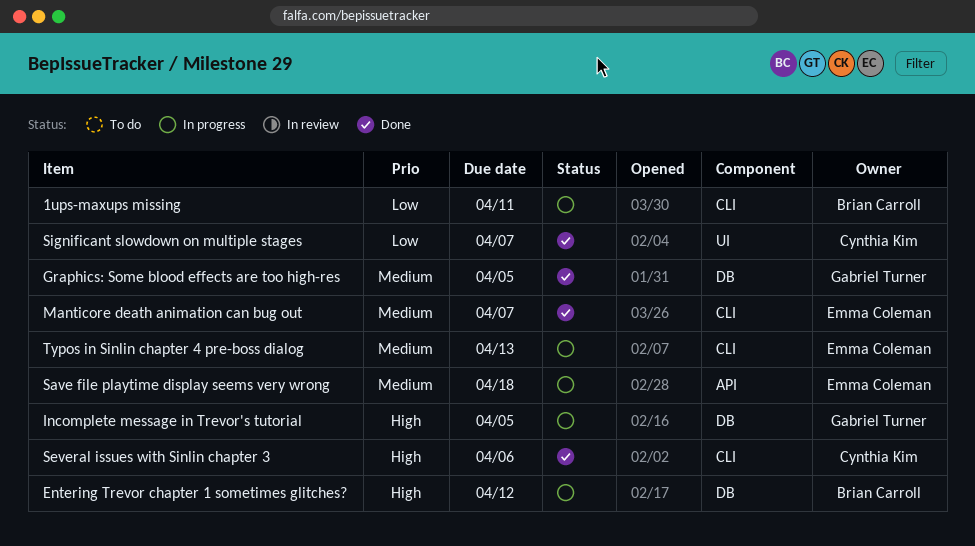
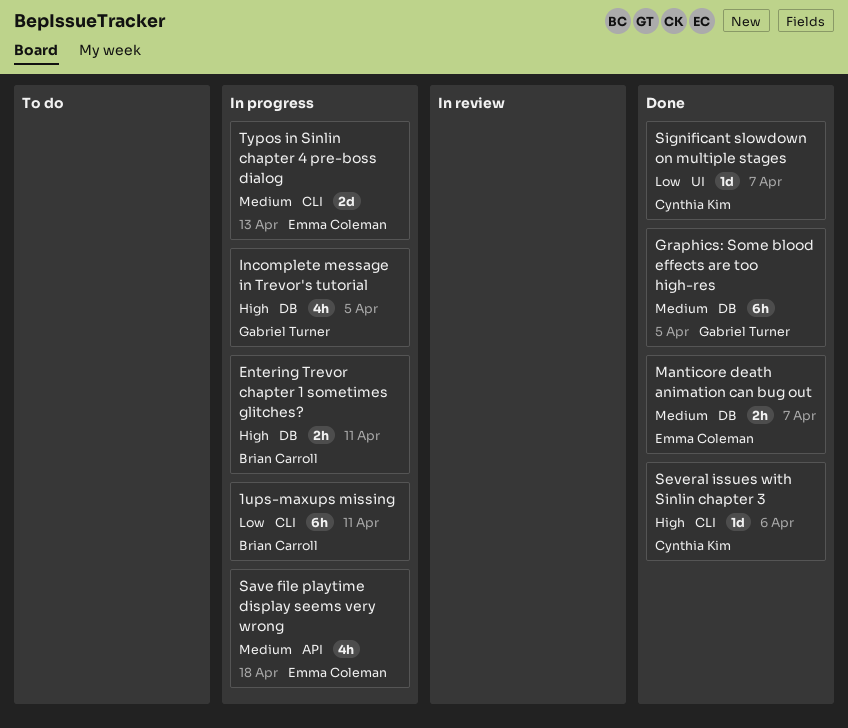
Entering Trevor chapter 1 sometimes glitches?, due: Apr 12 -> Apr 11
Manticore death animation can bug out, label: CLI -> DB

